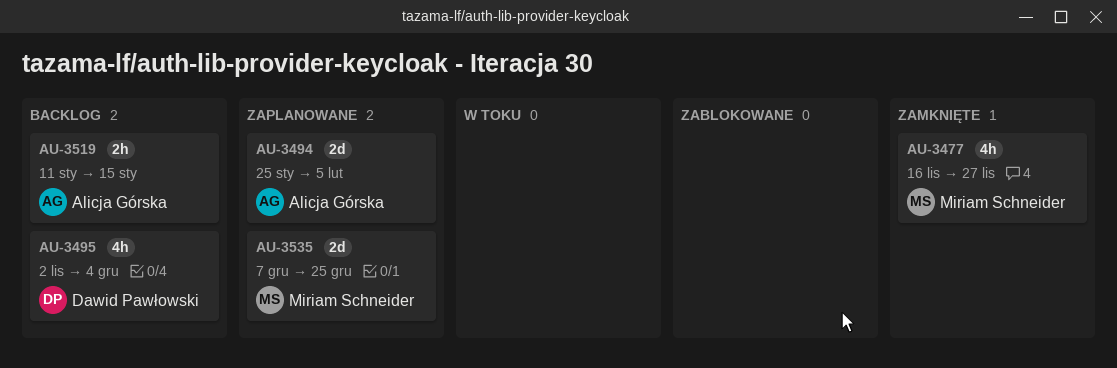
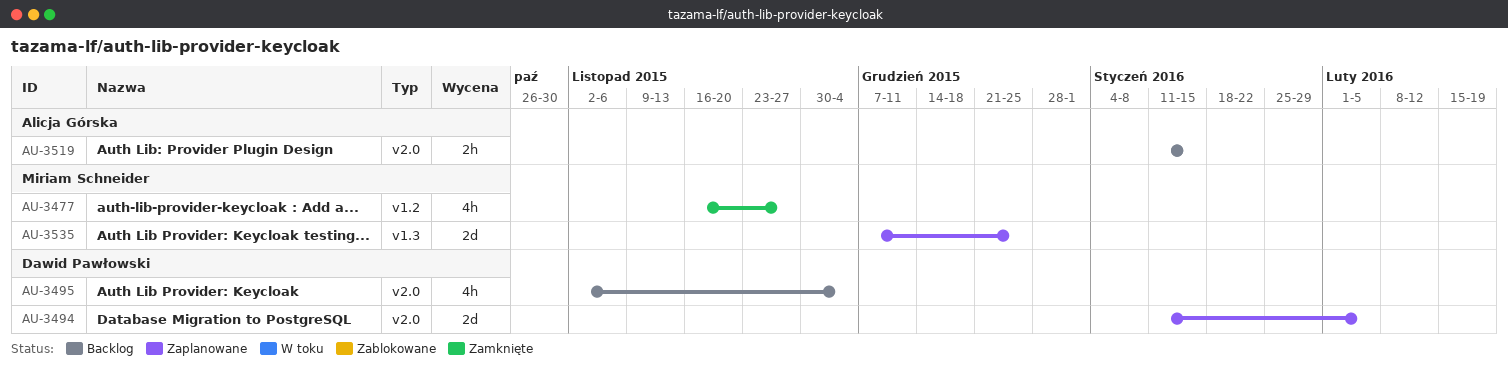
AU-3494, owner: Alicja Górska -> Dawid Pawłowski
AU-3494, start: Jan 25 -> Jan 11

